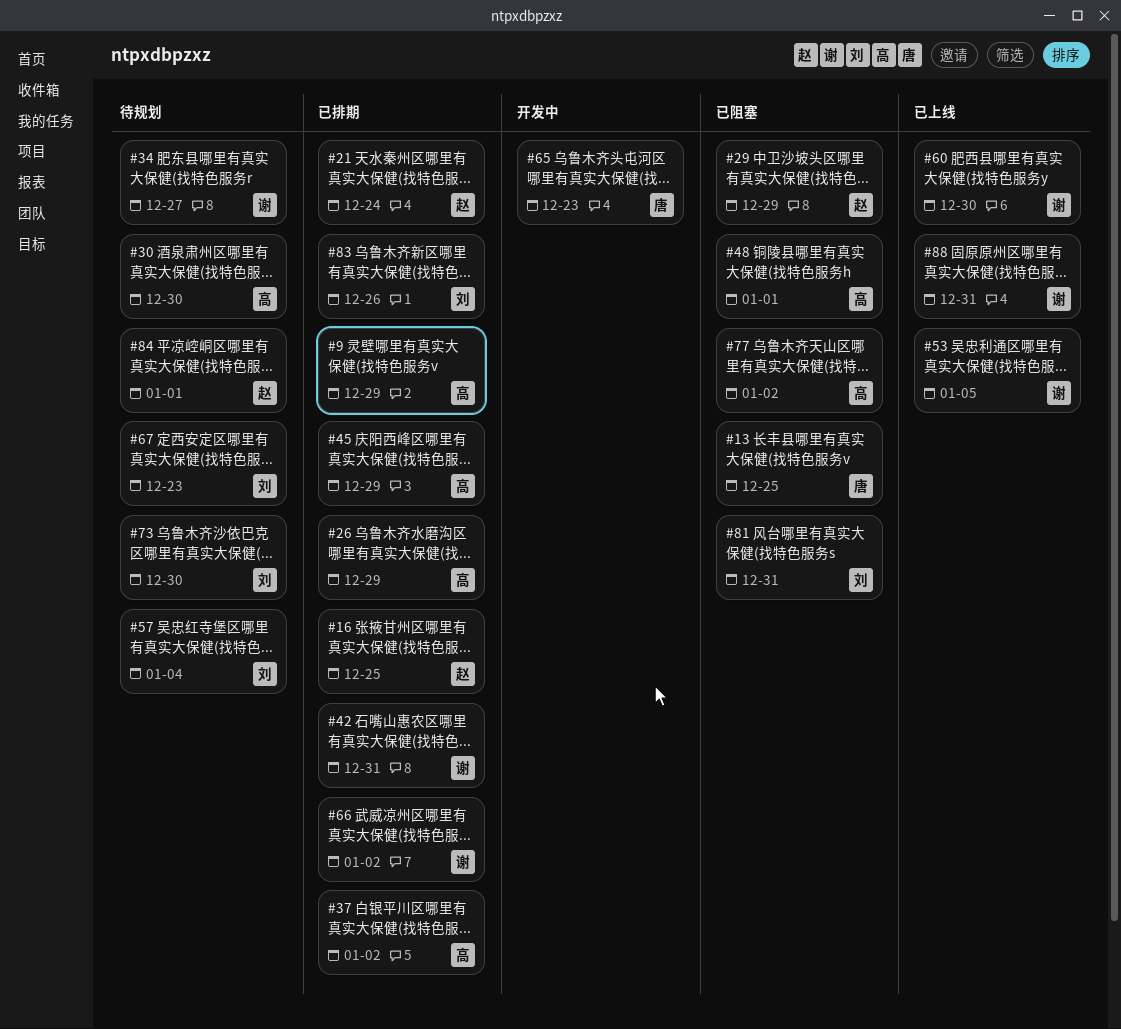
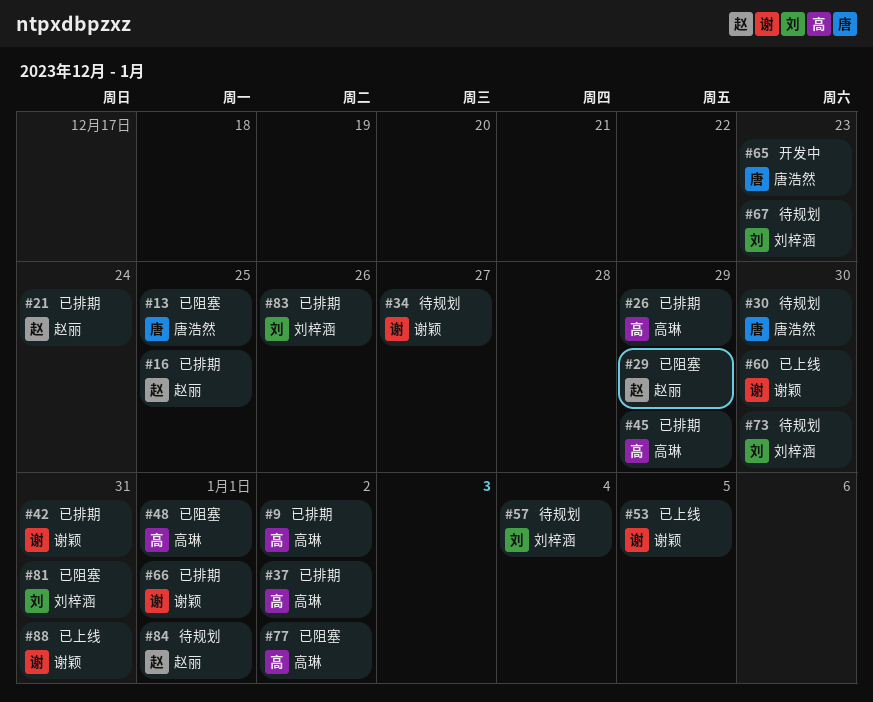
#9, due: Dec 29 -> Jan 2
#30, owner: 高琳 -> 唐浩然
#66, due: Jan 2 -> Jan 1

